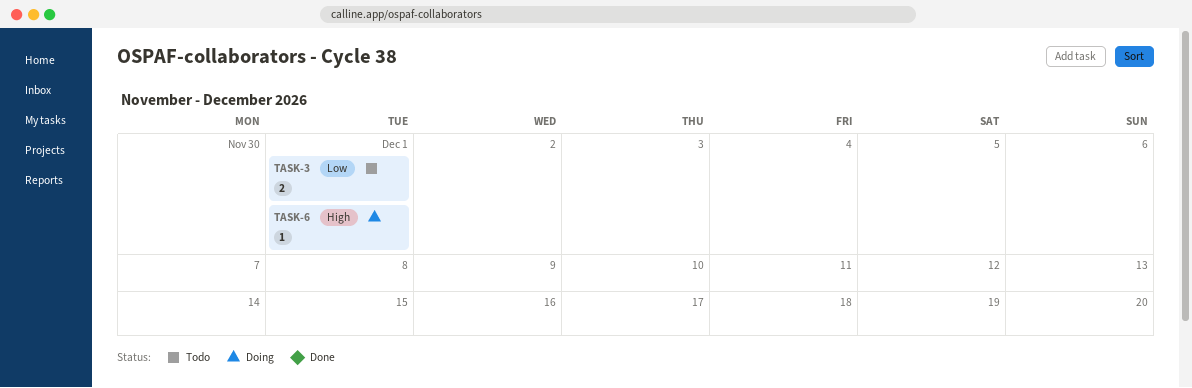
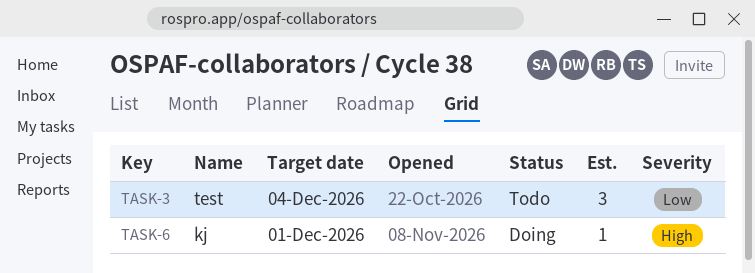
TASK-3, estimate: 2 -> 3
TASK-3, due: Dec 1 -> Dec 4

